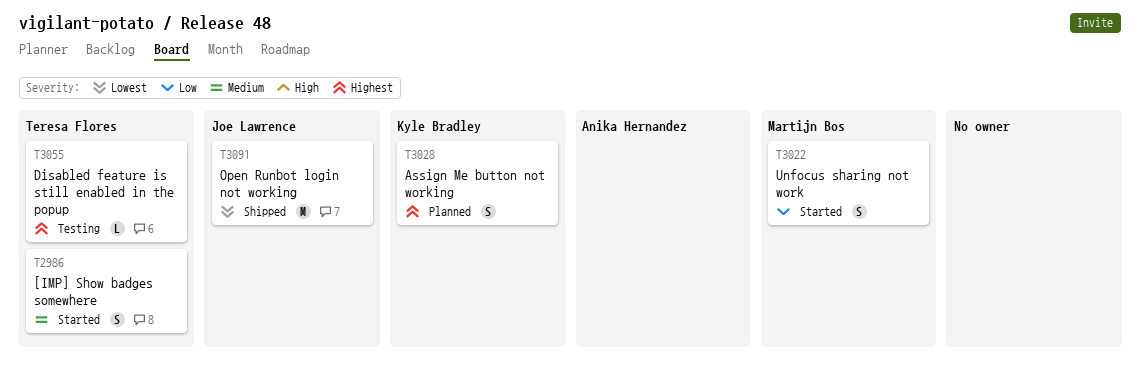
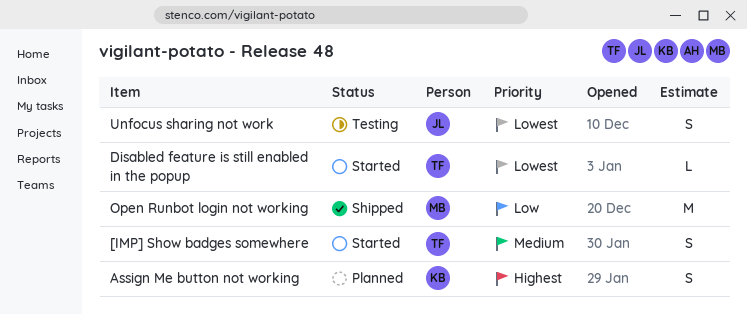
Disabled feature is still enabled in the popup, status: Testing -> Started
Disabled feature is still enabled in the popup, priority: Highest -> Lowest
Open Runbot login not working, owner: Joe Lawrence -> Martijn Bos
Open Runbot login not working, priority: Lowest -> Low
Unfocus sharing not work, status: Started -> Testing
Unfocus sharing not work, owner: Martijn Bos -> Joe Lawrence
Unfocus sharing not work, priority: Low -> Lowest

